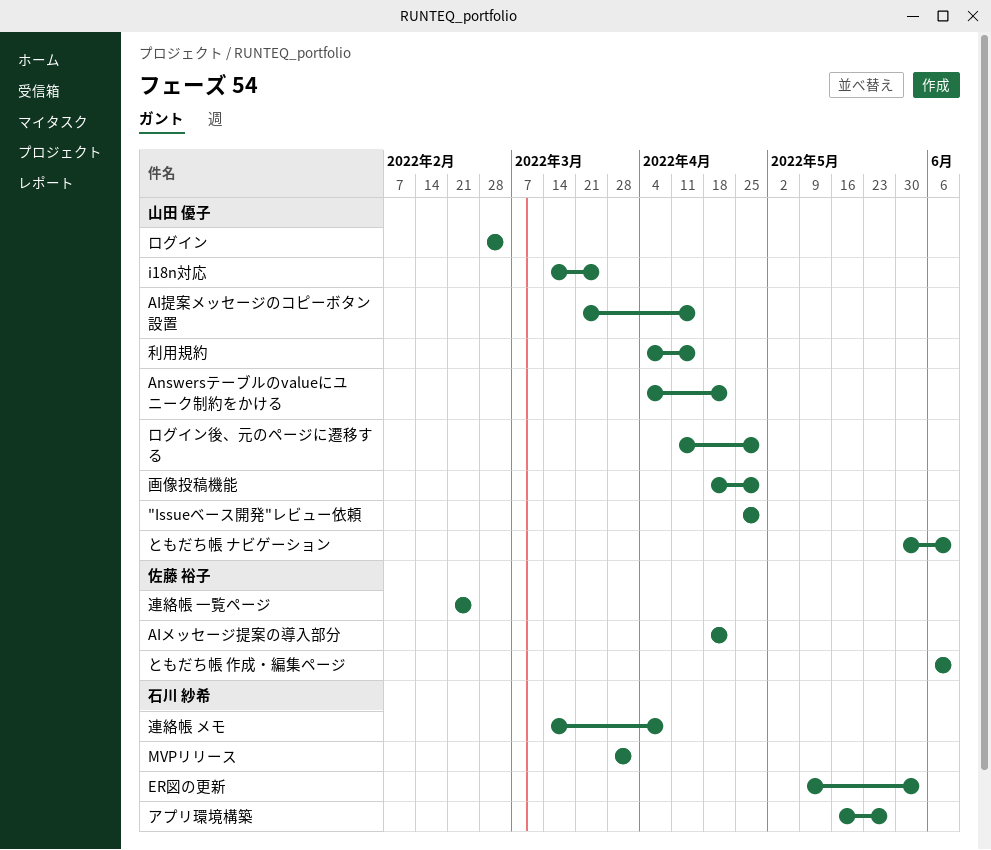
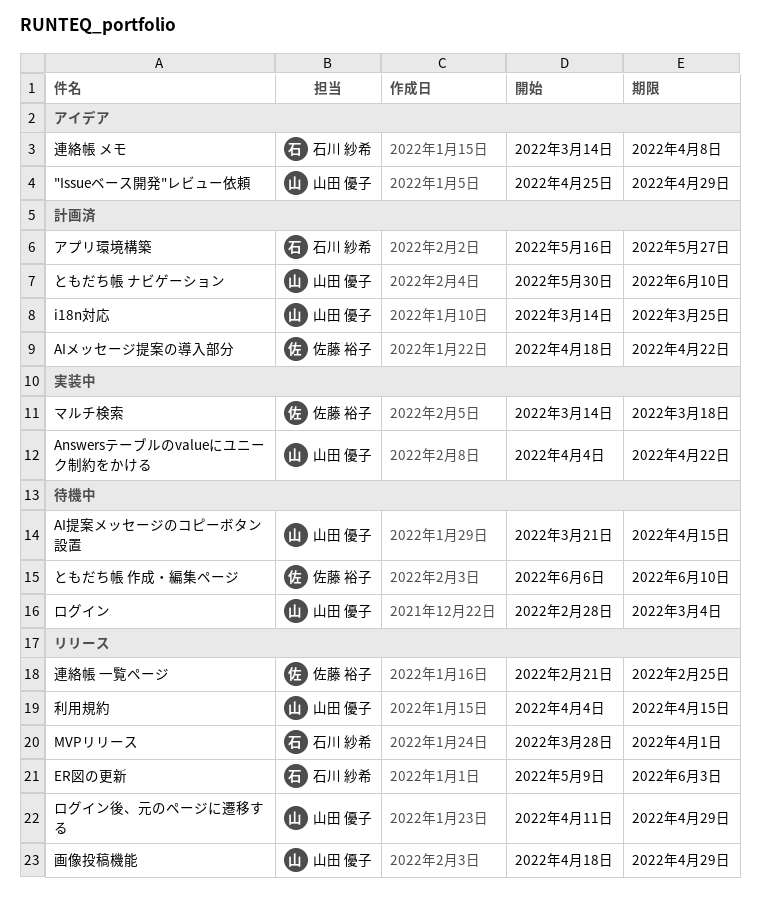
マルチ検索: none -> present

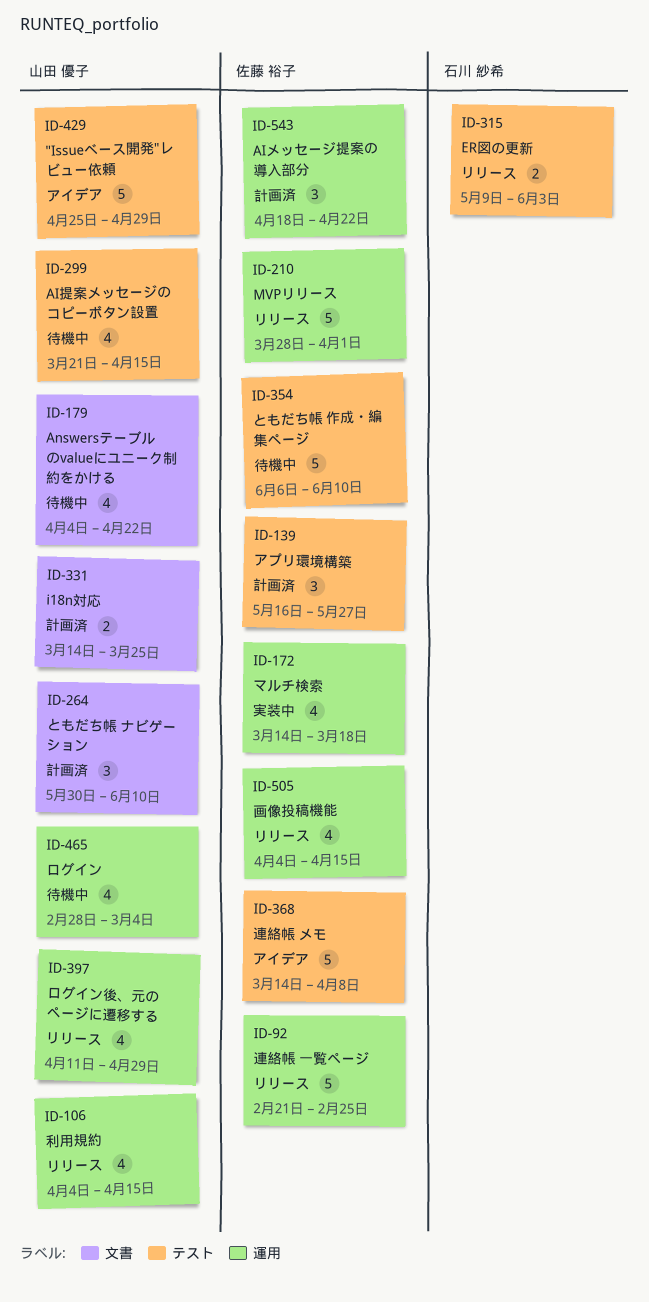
Answersテーブルのvalueにユニーク制約をかける, status: 実装中 -> 待機中
MVPリリース, owner: 石川 紗希 -> 佐藤 裕子
アプリ環境構築, owner: 石川 紗希 -> 佐藤 裕子
画像投稿機能, owner: 山田 優子 -> 佐藤 裕子
画像投稿機能, start: Apr 18 -> Apr 4
画像投稿機能, due: Apr 29 -> Apr 15
連絡帳 メモ, owner: 石川 紗希 -> 佐藤 裕子

